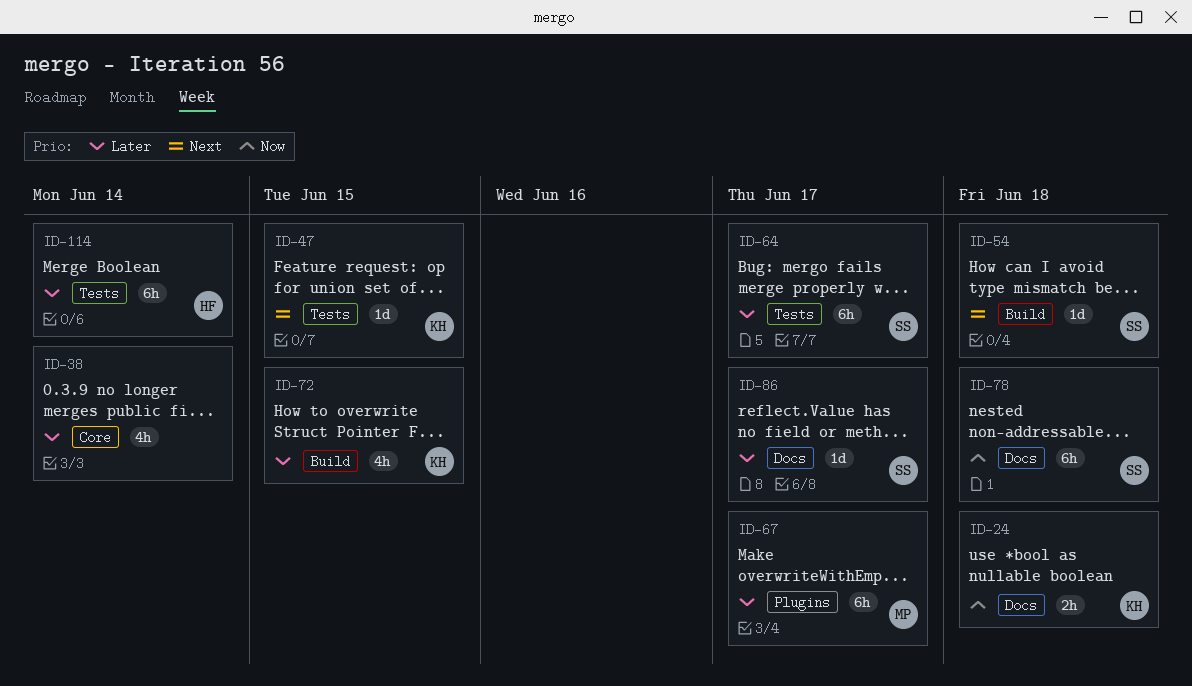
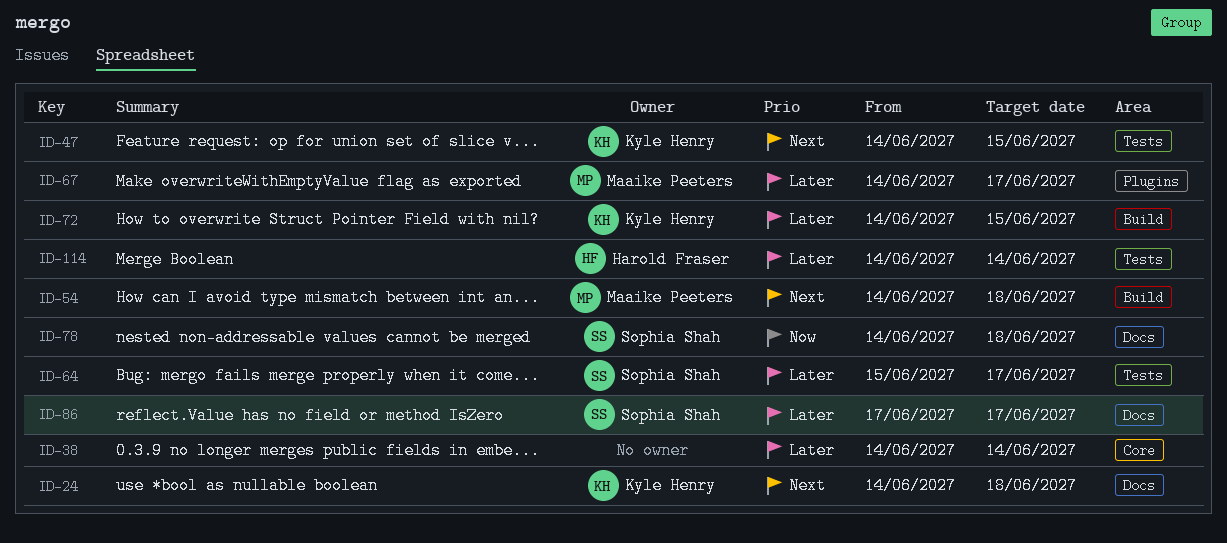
ID-24, priority: Now -> Next
ID-54, owner: Sophia Shah -> Maaike Peeters

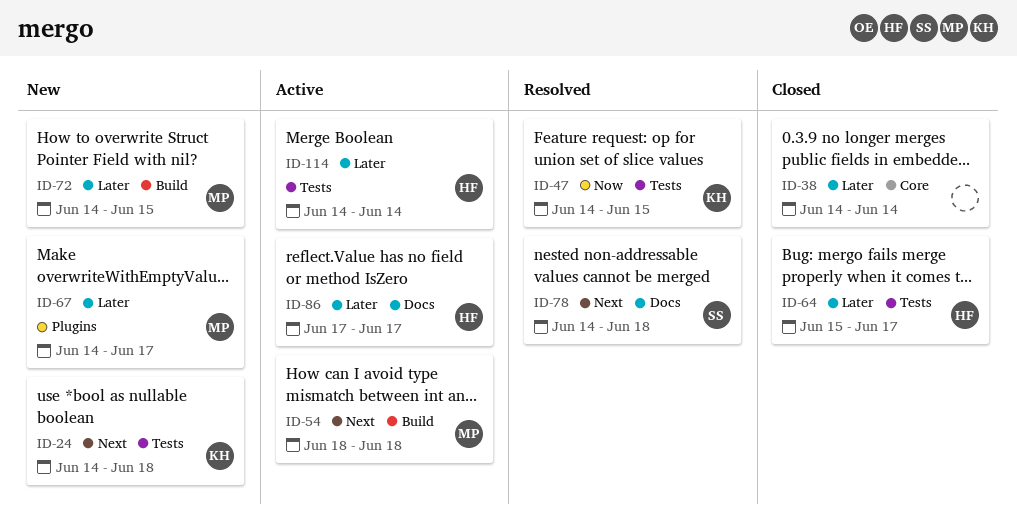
ID-24, label: Docs -> Tests
ID-47, priority: Next -> Now
ID-54, start: Jun 14 -> Jun 18
ID-64, owner: Sophia Shah -> Harold Fraser
ID-72, owner: Kyle Henry -> Maaike Peeters
ID-78, priority: Now -> Next
ID-86, owner: Sophia Shah -> Harold Fraser

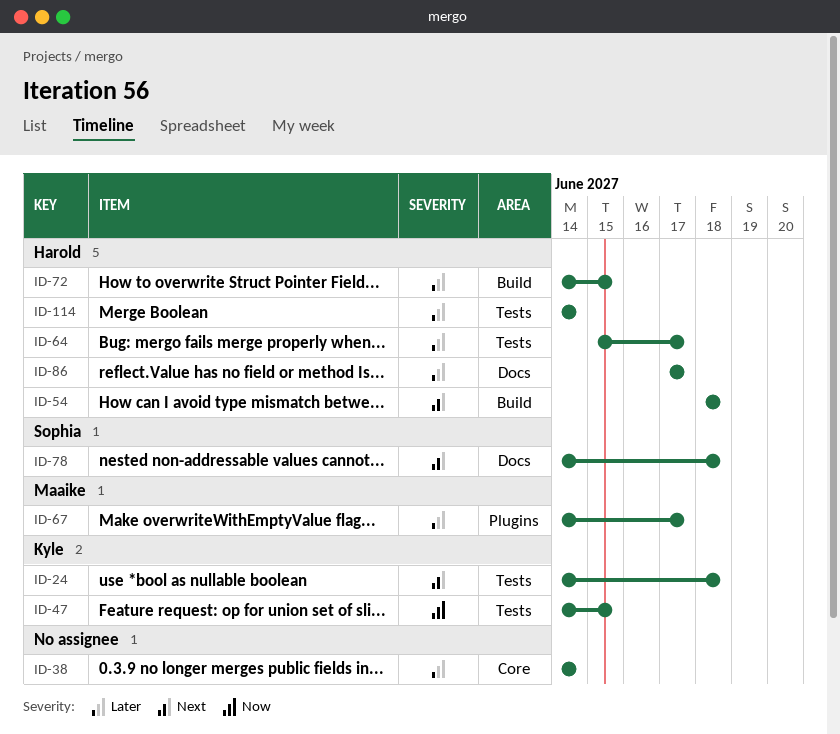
ID-54, owner: Maaike -> Harold
ID-72, owner: Maaike -> Harold

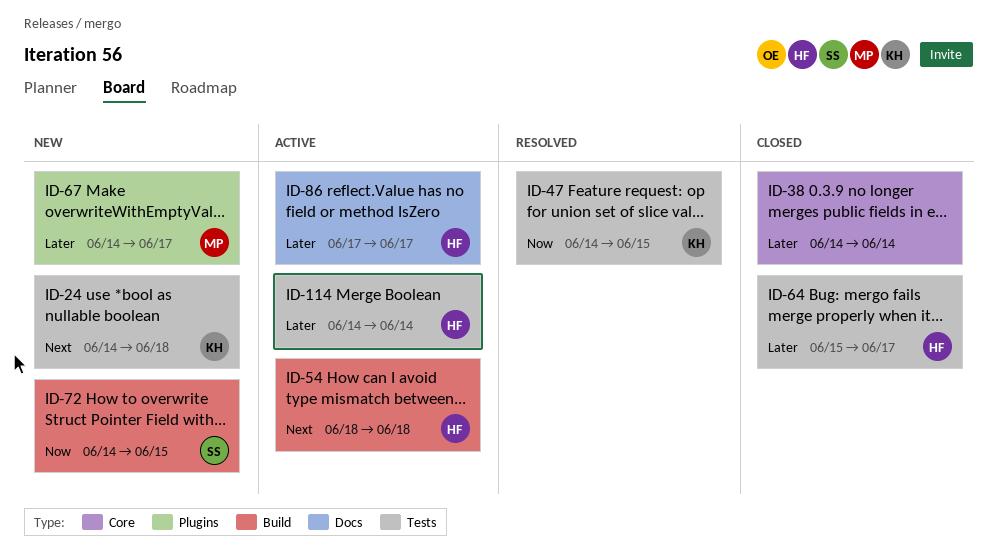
ID-72, owner: Harold -> Sophia
ID-72, priority: Later -> Now
ID-78: present -> none

